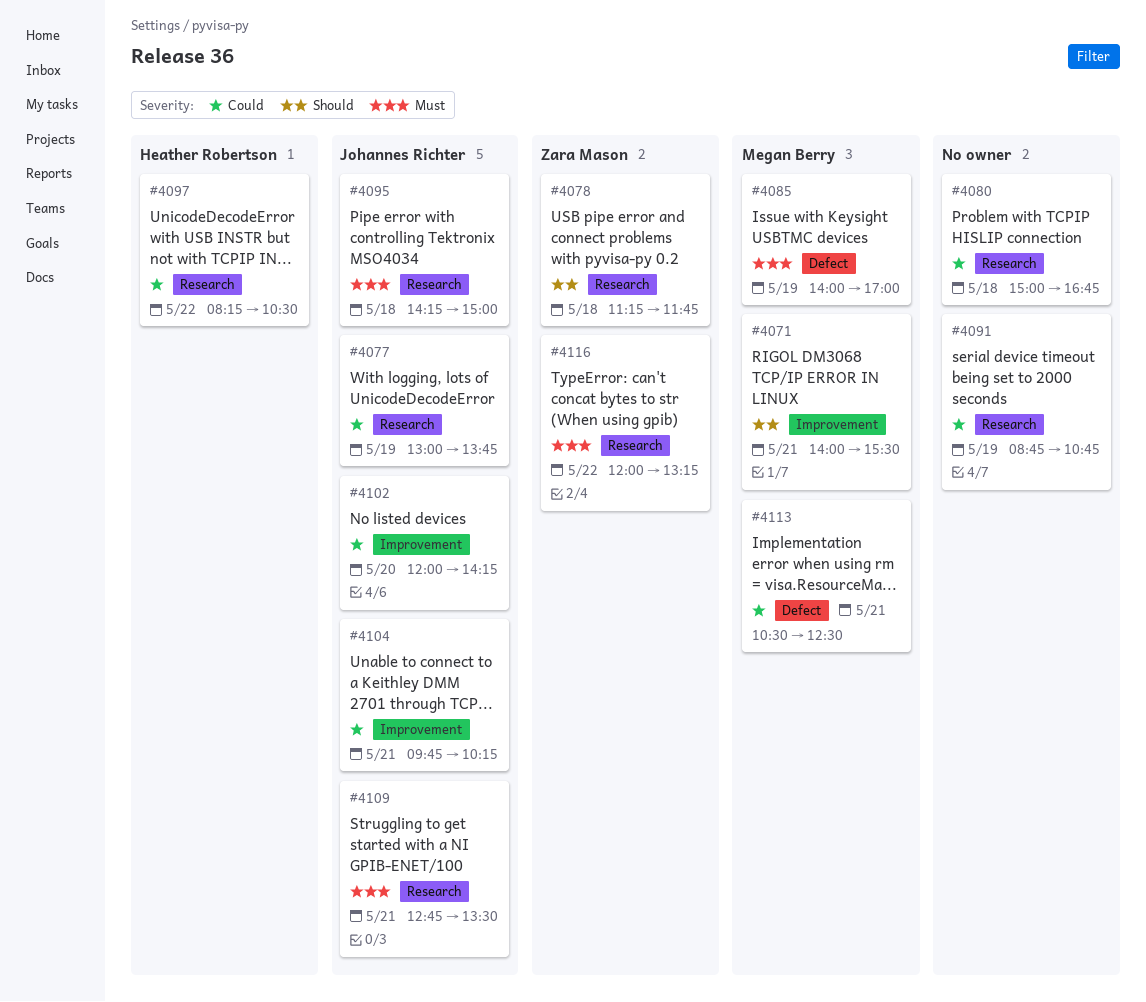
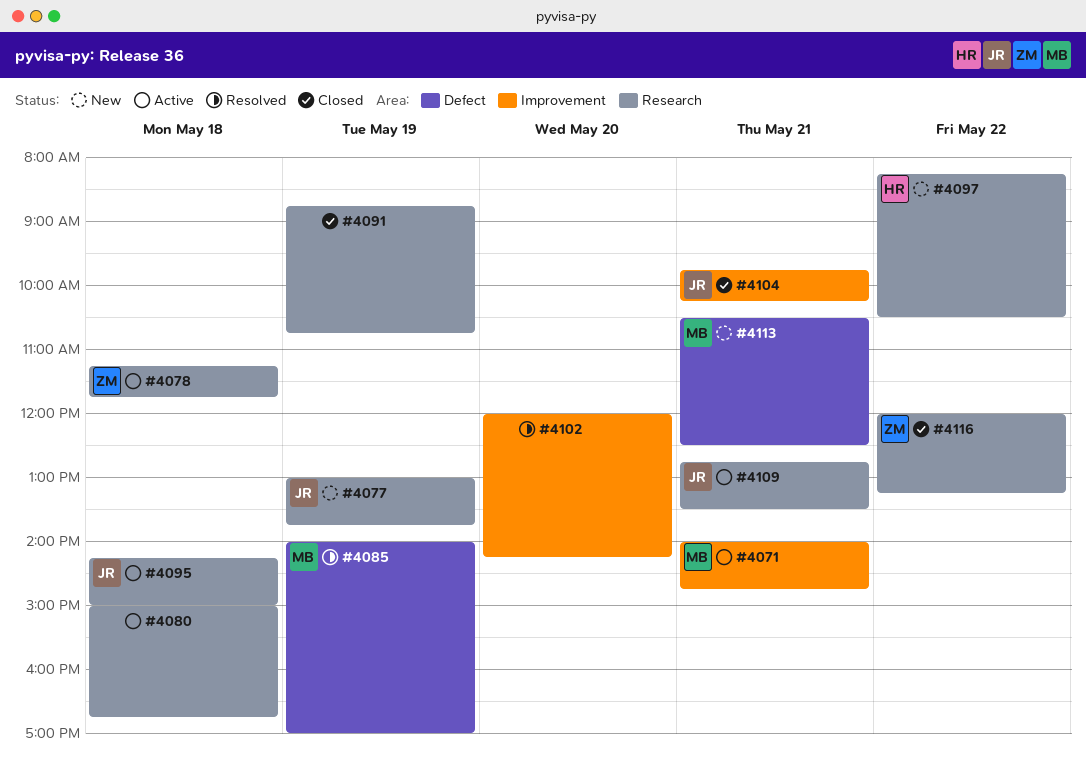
#4071, ends: 15:30 -> 14:45
#4102, owner: Johannes Richter -> none

